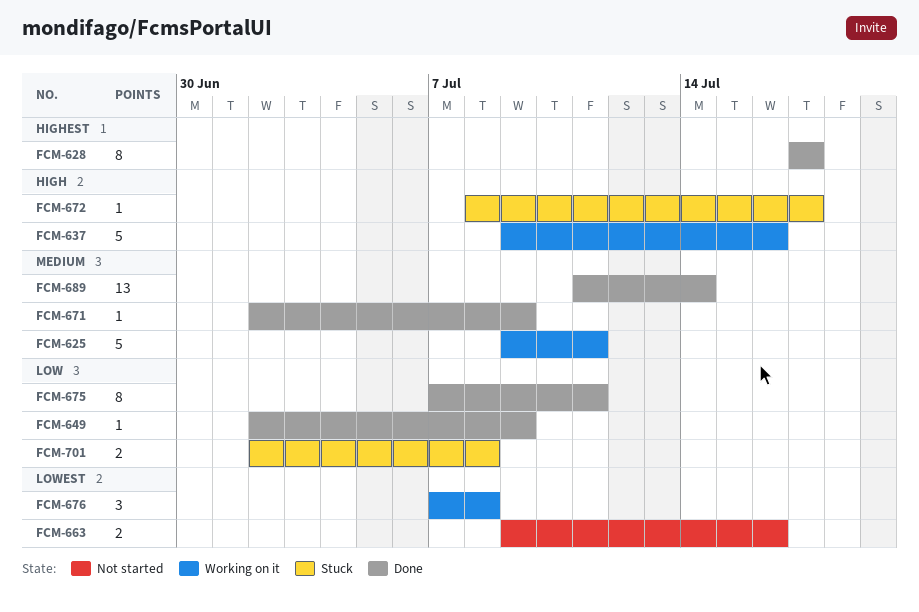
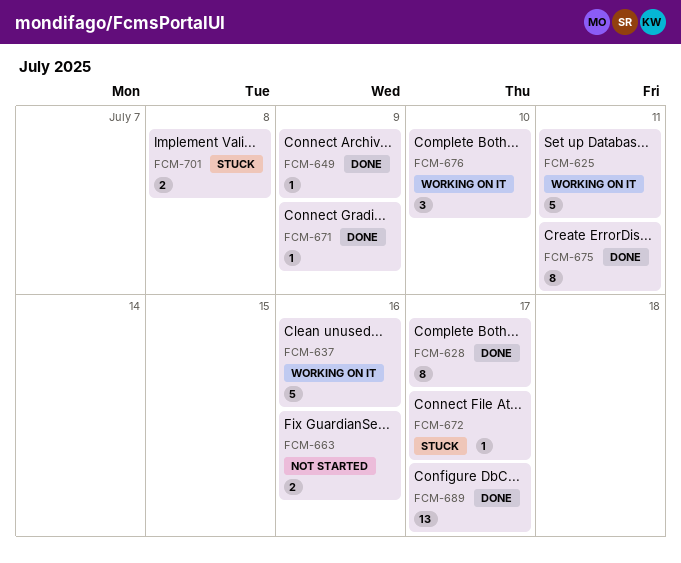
FCM-676, due: Jul 8 -> Jul 10
FCM-689, due: Jul 14 -> Jul 17

